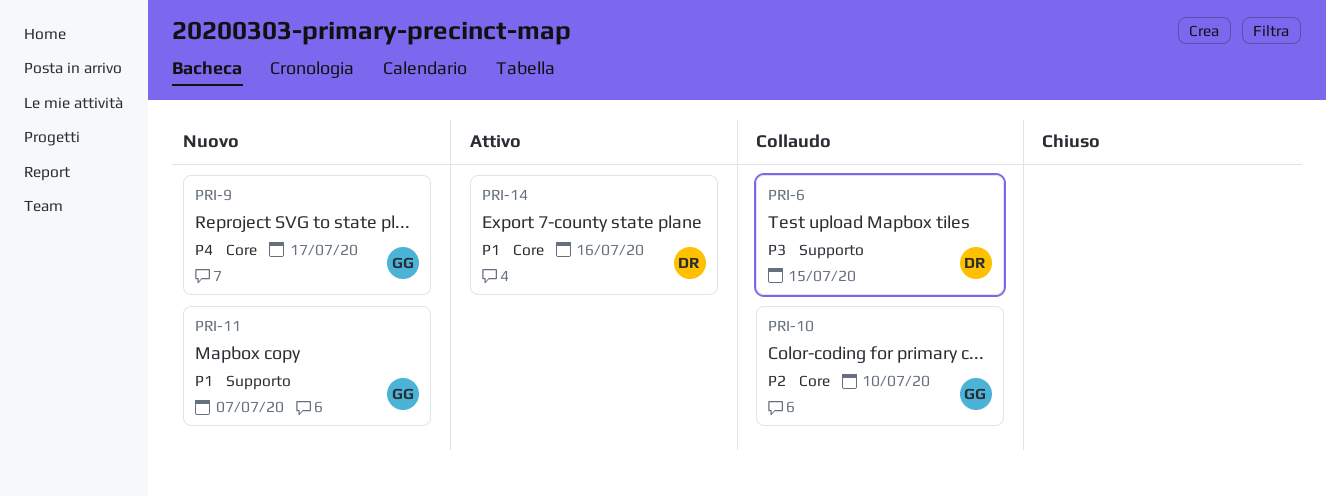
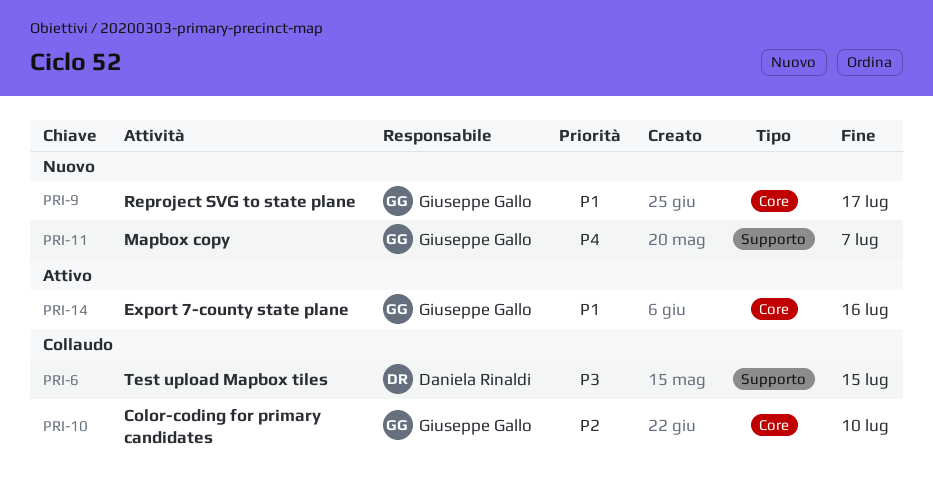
PRI-9, priority: P4 -> P1
PRI-11, priority: P1 -> P4
PRI-14, owner: Daniela Rinaldi -> Giuseppe Gallo

